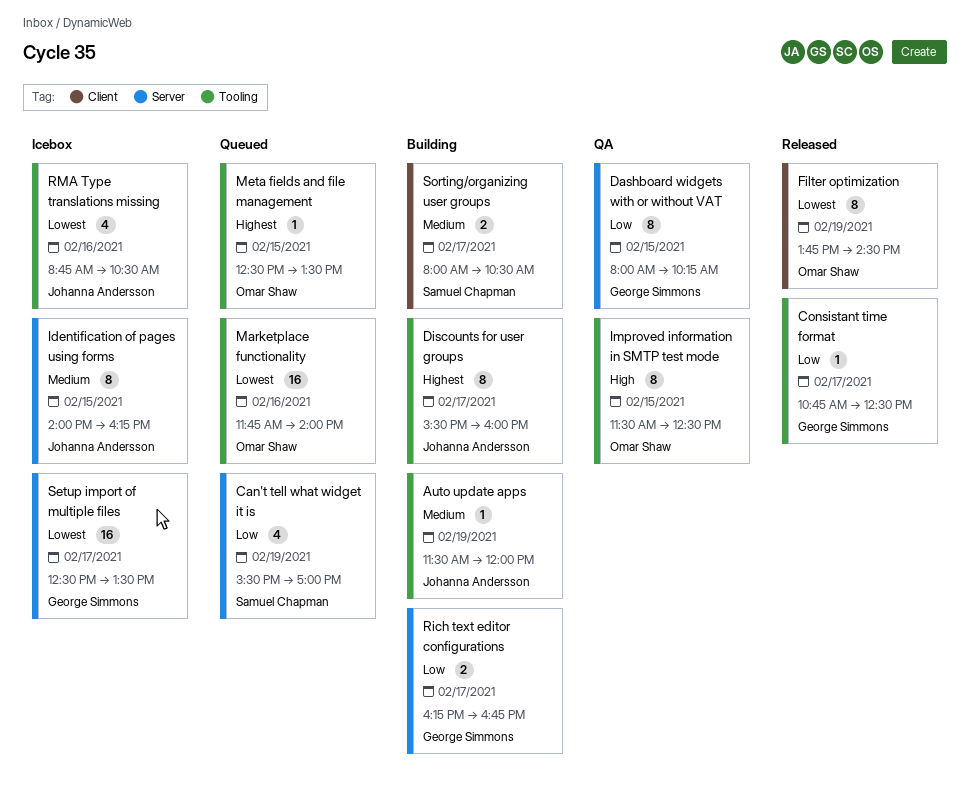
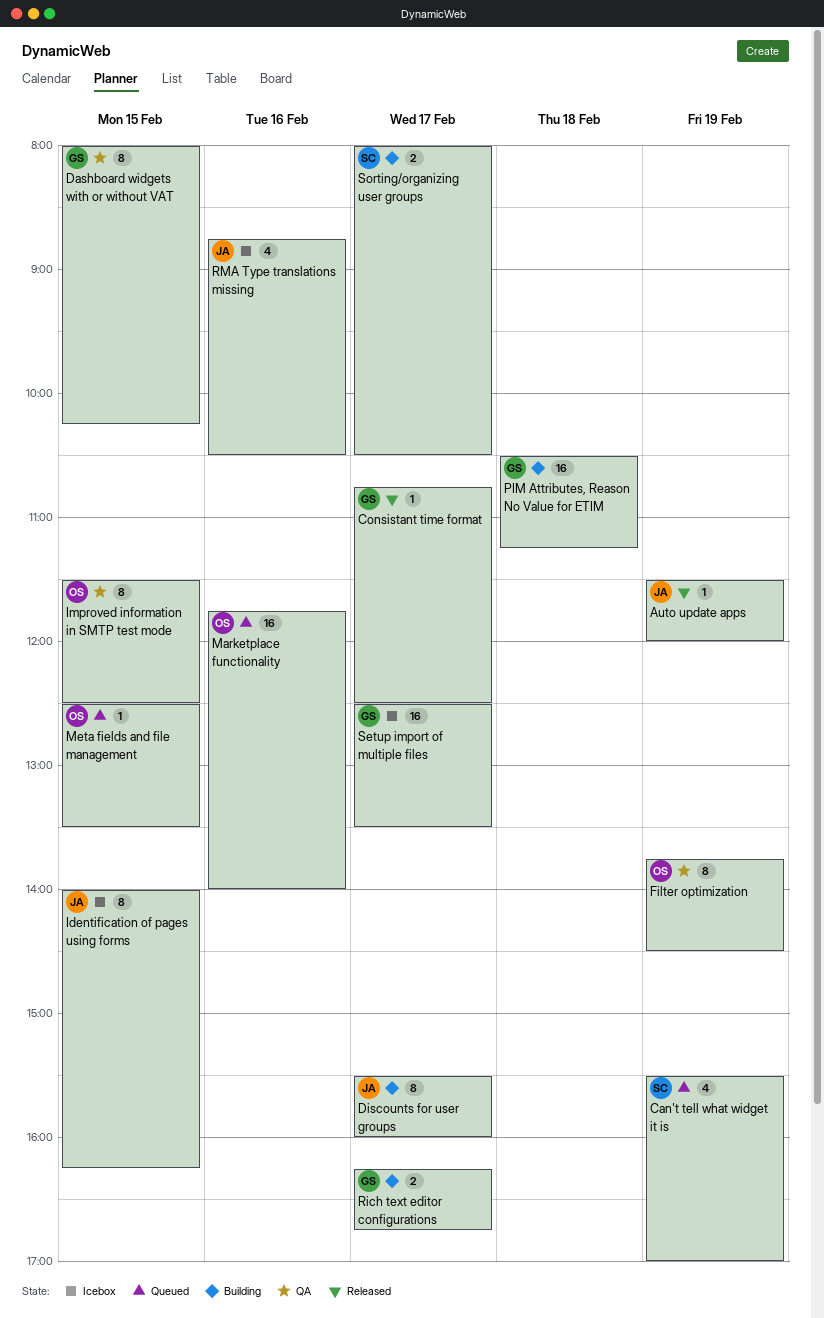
Auto update apps, status: Building -> Released
Filter optimization, status: Released -> QA
PIM Attributes, Reason No Value for ETIM: none -> present

